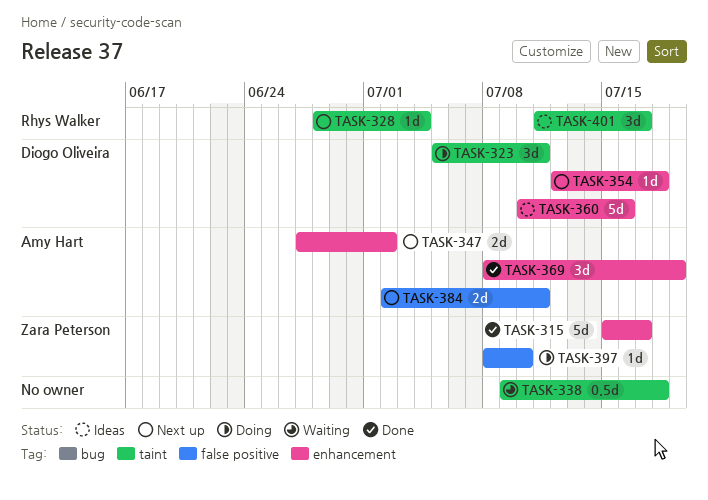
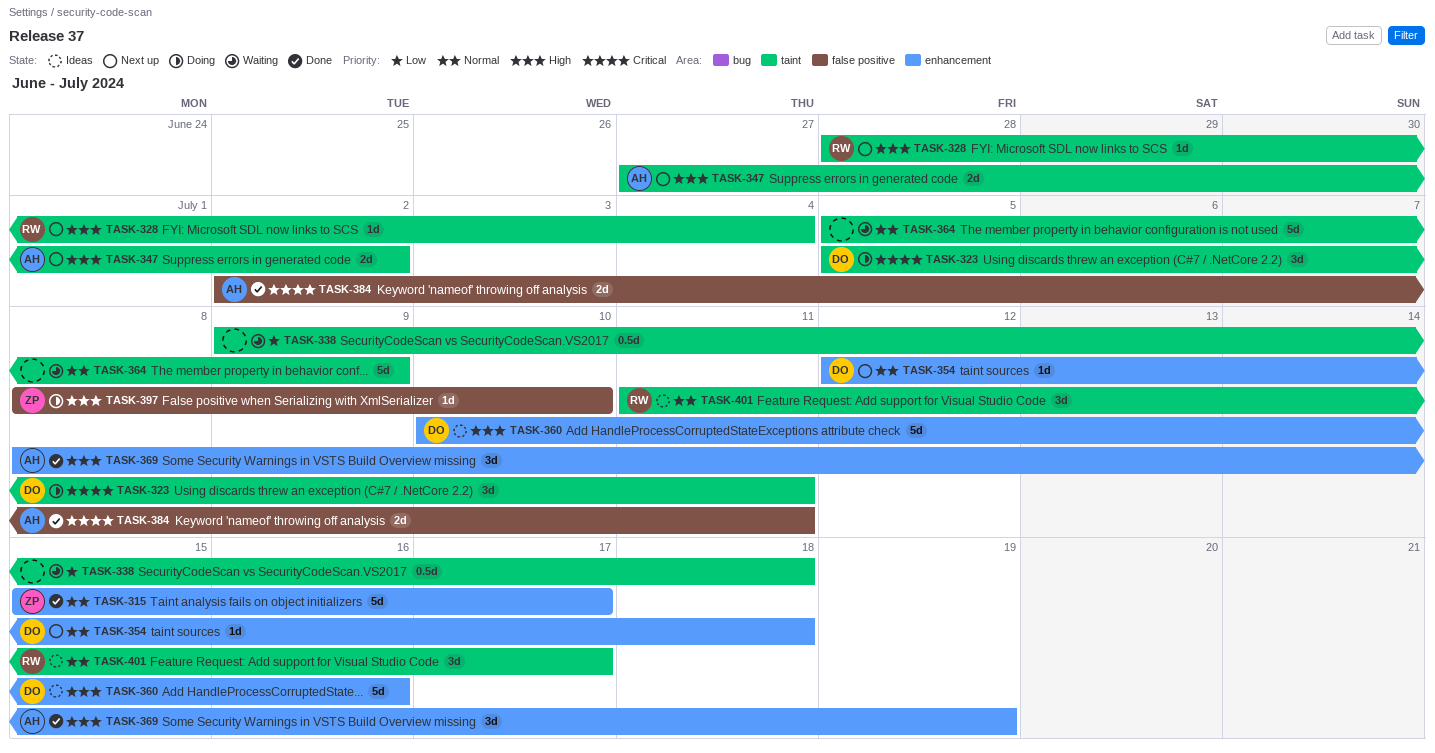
TASK-347, label: enhancement -> taint
TASK-364: none -> present
TASK-384, status: Next up -> Done

